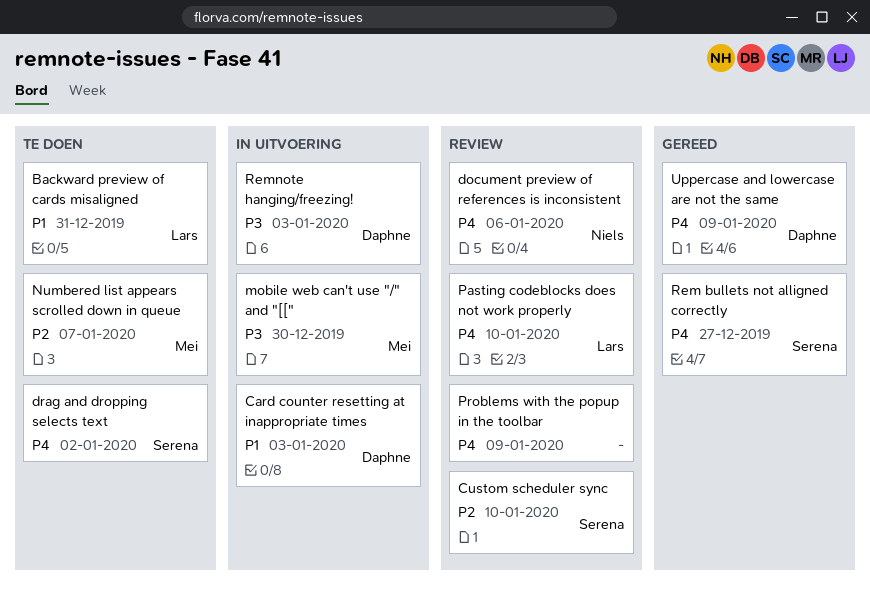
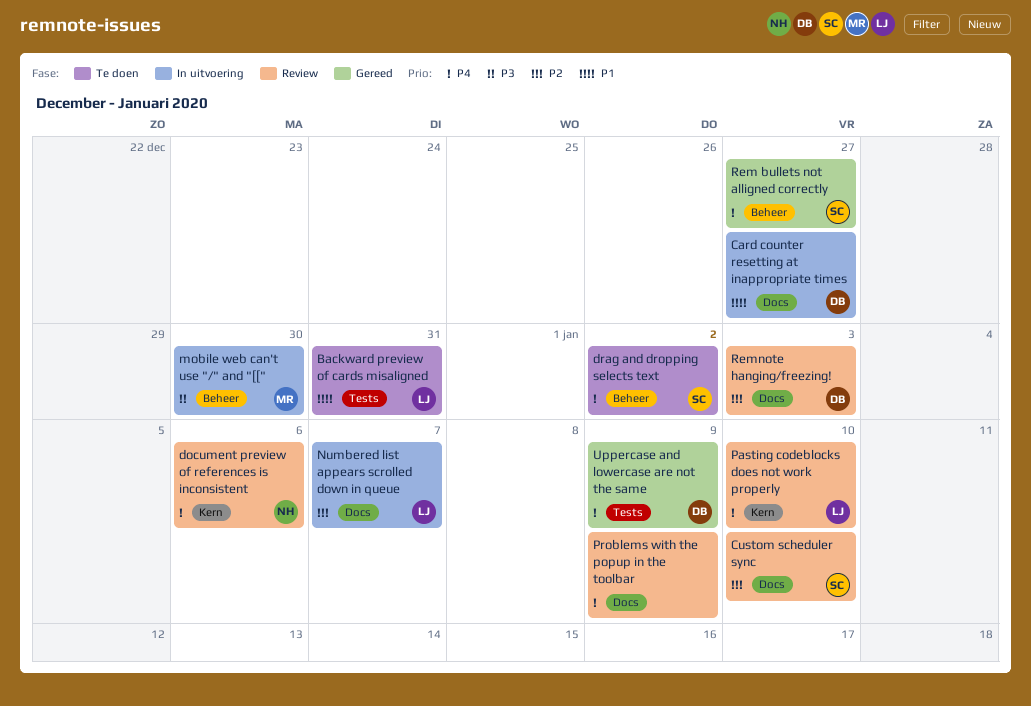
Card counter resetting at inappropriate times, due: Jan 3 -> Dec 27
Numbered list appears scrolled down in queue, status: Te doen -> In uitvoering
Numbered list appears scrolled down in queue, owner: Mei -> Lars
Remnote hanging/freezing!, status: In uitvoering -> Review
Remnote hanging/freezing!, priority: P3 -> P2

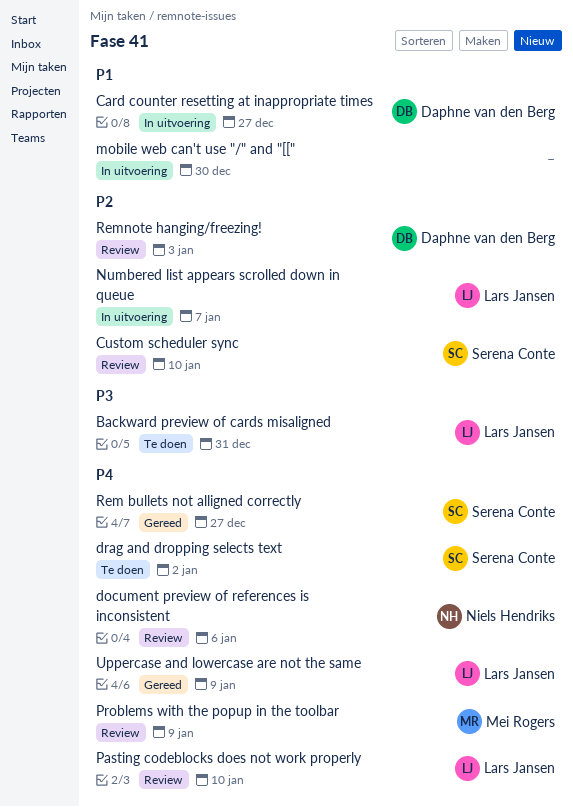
Backward preview of cards misaligned, priority: P1 -> P3
mobile web can't use "/" and "[[", owner: Mei Rogers -> none
mobile web can't use "/" and "[[", priority: P3 -> P1
Problems with the popup in the toolbar, owner: none -> Mei Rogers
Uppercase and lowercase are not the same, owner: Daphne van den Berg -> Lars Jansen

